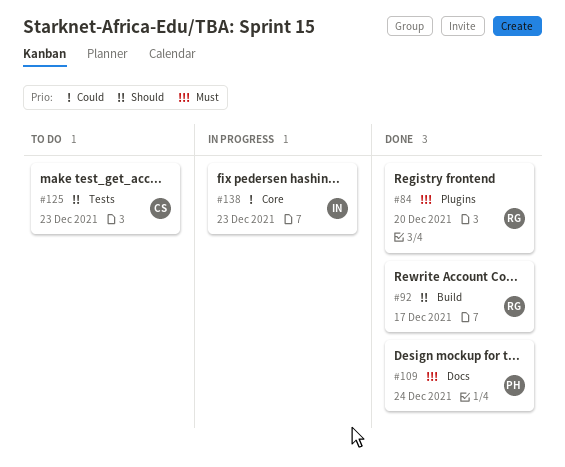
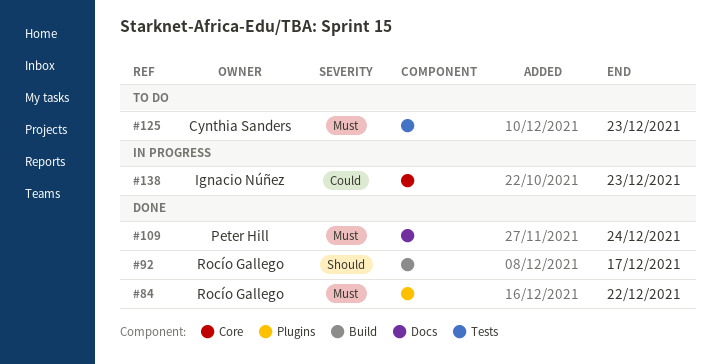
#84, due: Dec 20 -> Dec 22
#125, priority: Should -> Must

